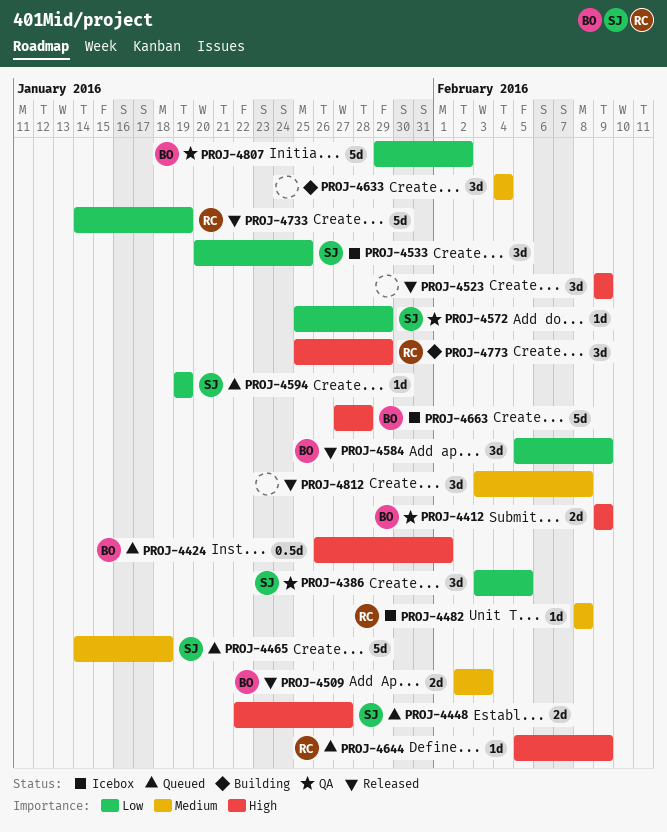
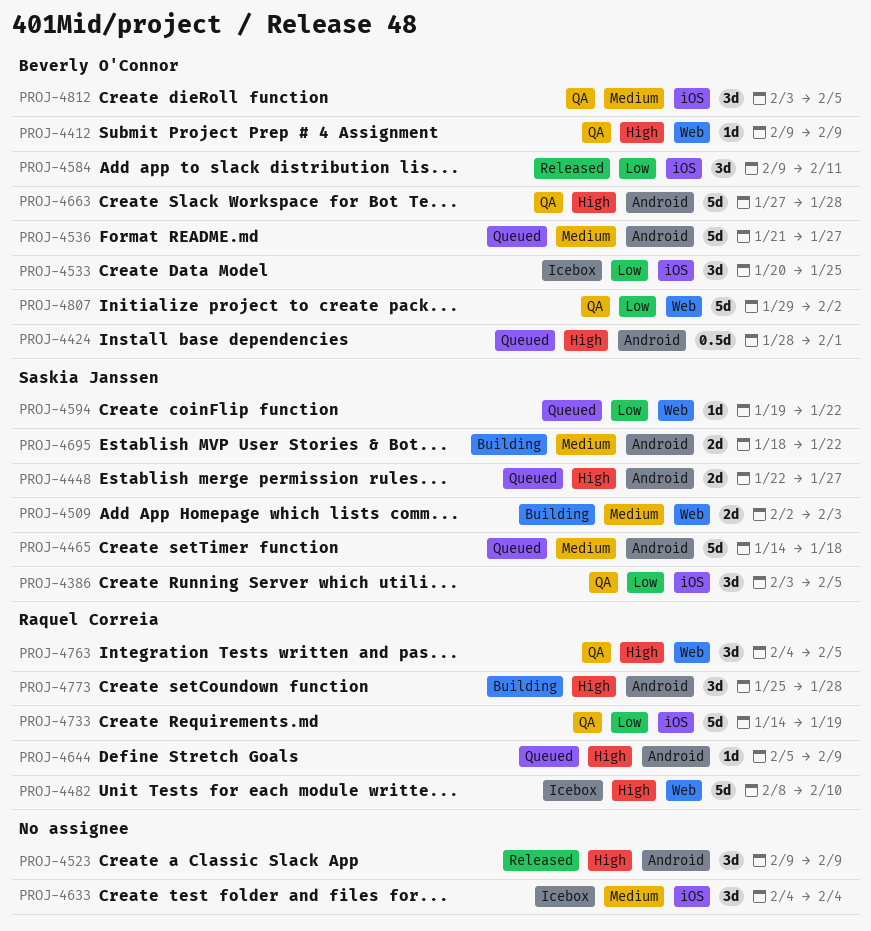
PROJ-4412, estimate: 2d -> 1d
PROJ-4424, start: Jan 26 -> Jan 28
PROJ-4482, priority: Medium -> High
PROJ-4482, estimate: 1d -> 5d
PROJ-4482, due: Feb 8 -> Feb 10
PROJ-4509, status: Released -> Building
PROJ-4509, owner: Beverly O'Connor -> Saskia Janssen
PROJ-4533, owner: Saskia Janssen -> Beverly O'Connor
PROJ-4536: none -> present
PROJ-4572: present -> none
PROJ-4584, start: Feb 5 -> Feb 9
PROJ-4584, due: Feb 9 -> Feb 11
PROJ-4594, due: Jan 19 -> Jan 22
PROJ-4633, status: Building -> Icebox
PROJ-4663, status: Icebox -> QA
PROJ-4695: none -> present
PROJ-4733, status: Released -> QA
PROJ-4763: none -> present
PROJ-4773, due: Jan 29 -> Jan 28
PROJ-4812, status: Released -> QA
PROJ-4812, owner: none -> Beverly O'Connor
PROJ-4812, due: Feb 8 -> Feb 5

